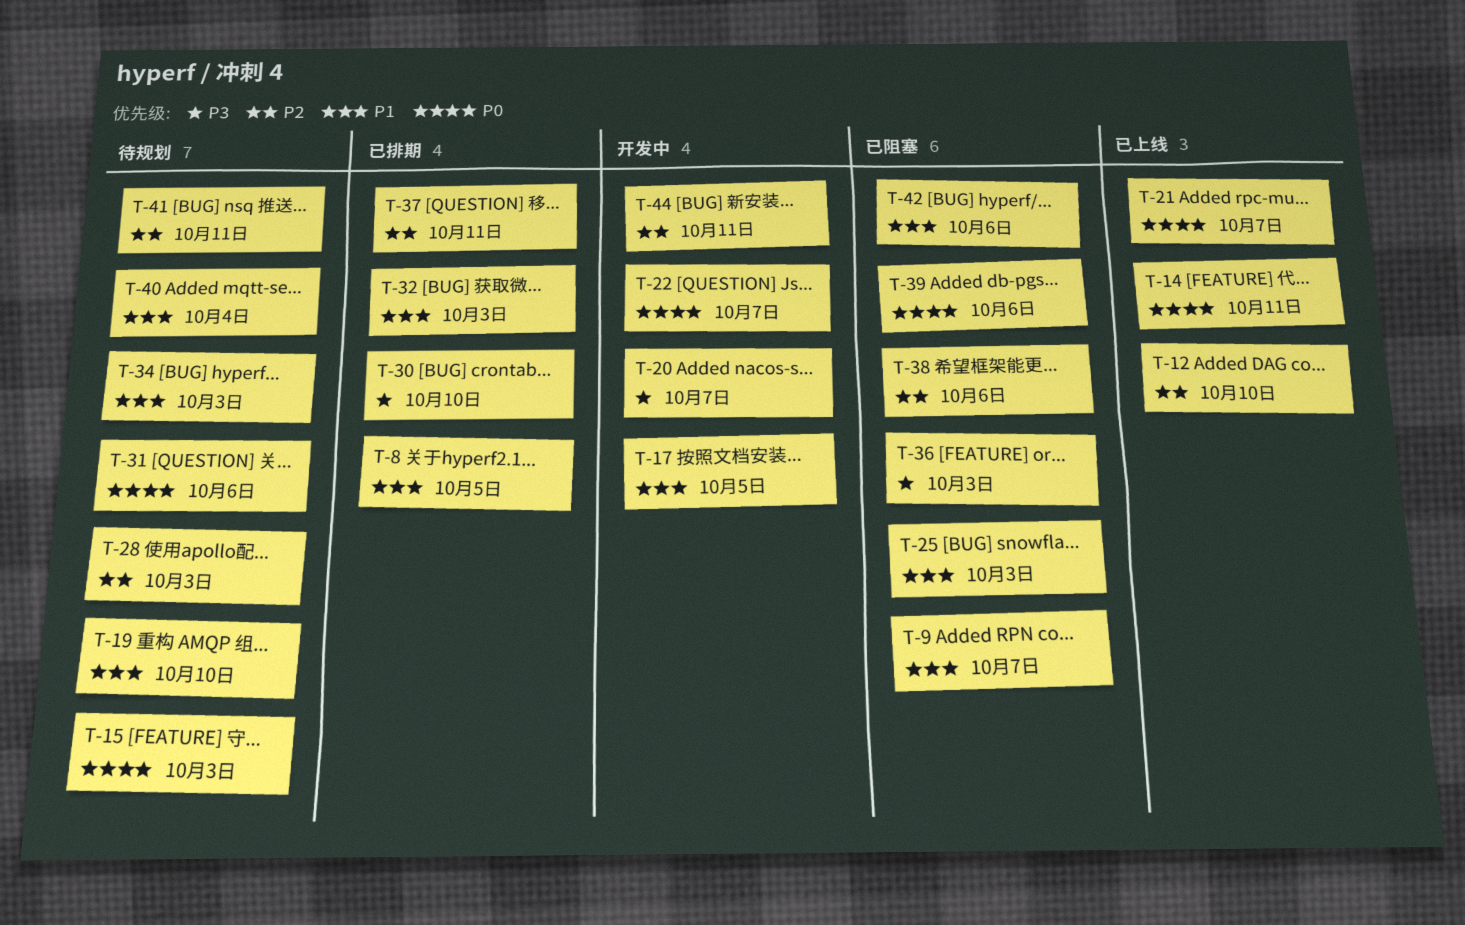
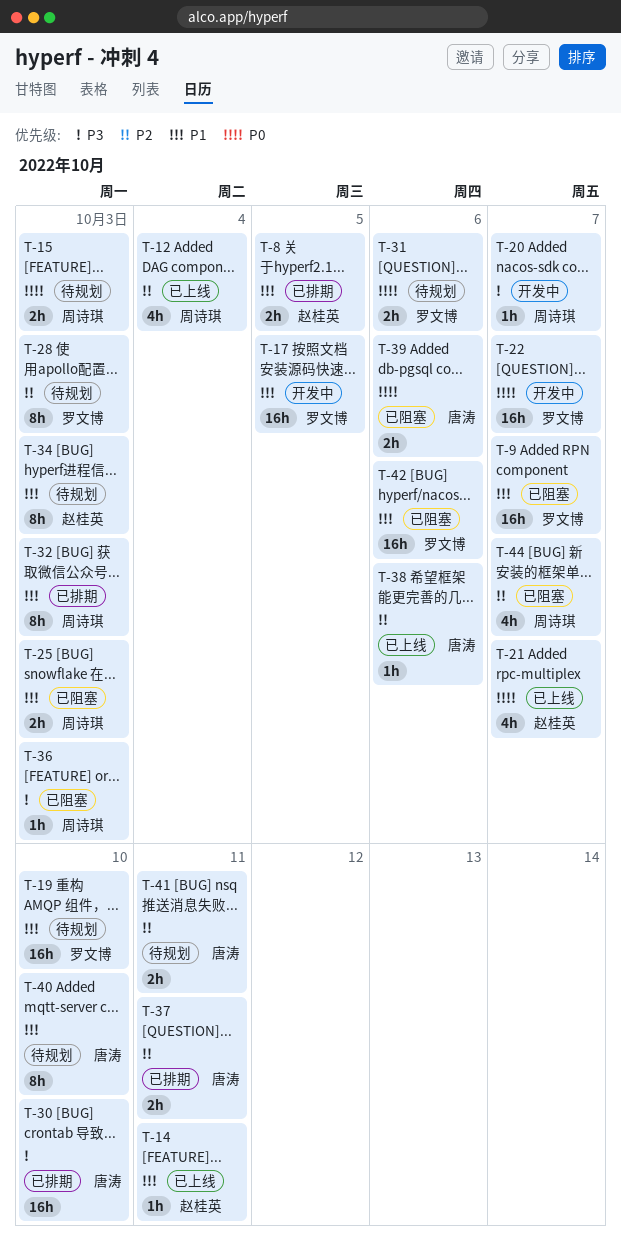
T-12, due: Oct 10 -> Oct 4
T-14, priority: P0 -> P1
T-38, status: 已阻塞 -> 已上线
T-40, due: Oct 4 -> Oct 10
T-44, status: 开发中 -> 已阻塞
T-44, due: Oct 11 -> Oct 7

